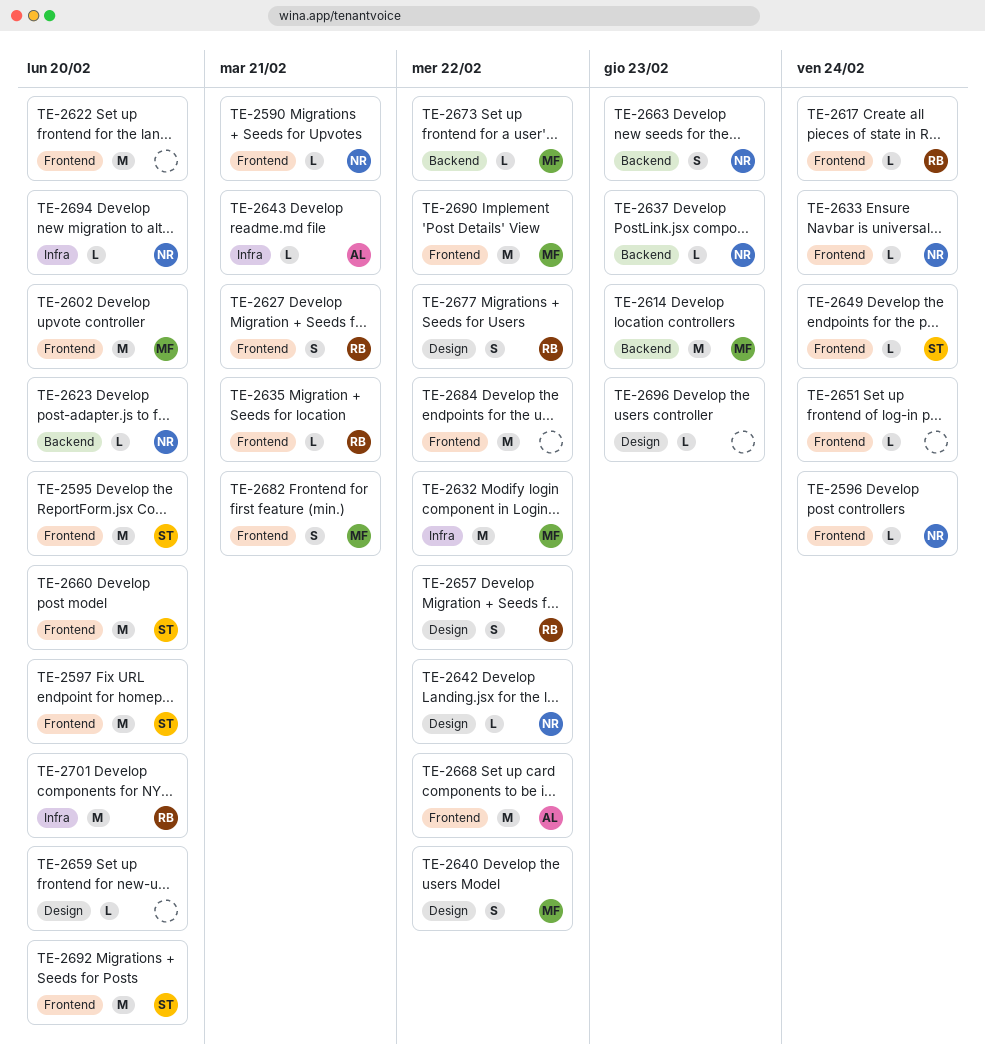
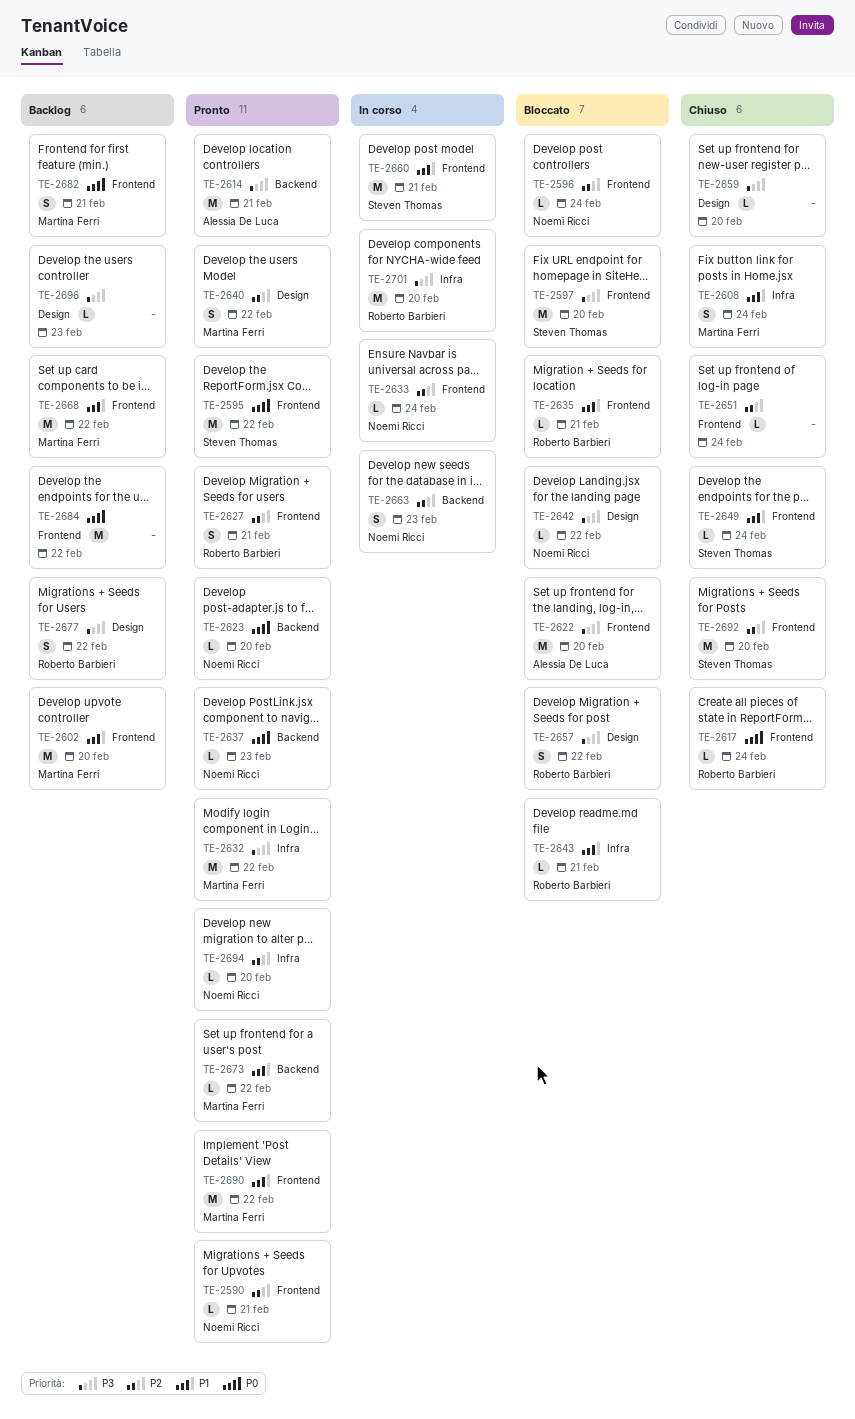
TE-2595, due: Feb 20 -> Feb 22
TE-2608: none -> present
TE-2614, owner: Martina Ferri -> Alessia De Luca
TE-2614, due: Feb 23 -> Feb 21
TE-2622, owner: none -> Alessia De Luca
TE-2643, owner: Alessia De Luca -> Roberto Barbieri
TE-2660, due: Feb 20 -> Feb 21
TE-2668, owner: Alessia De Luca -> Martina Ferri

